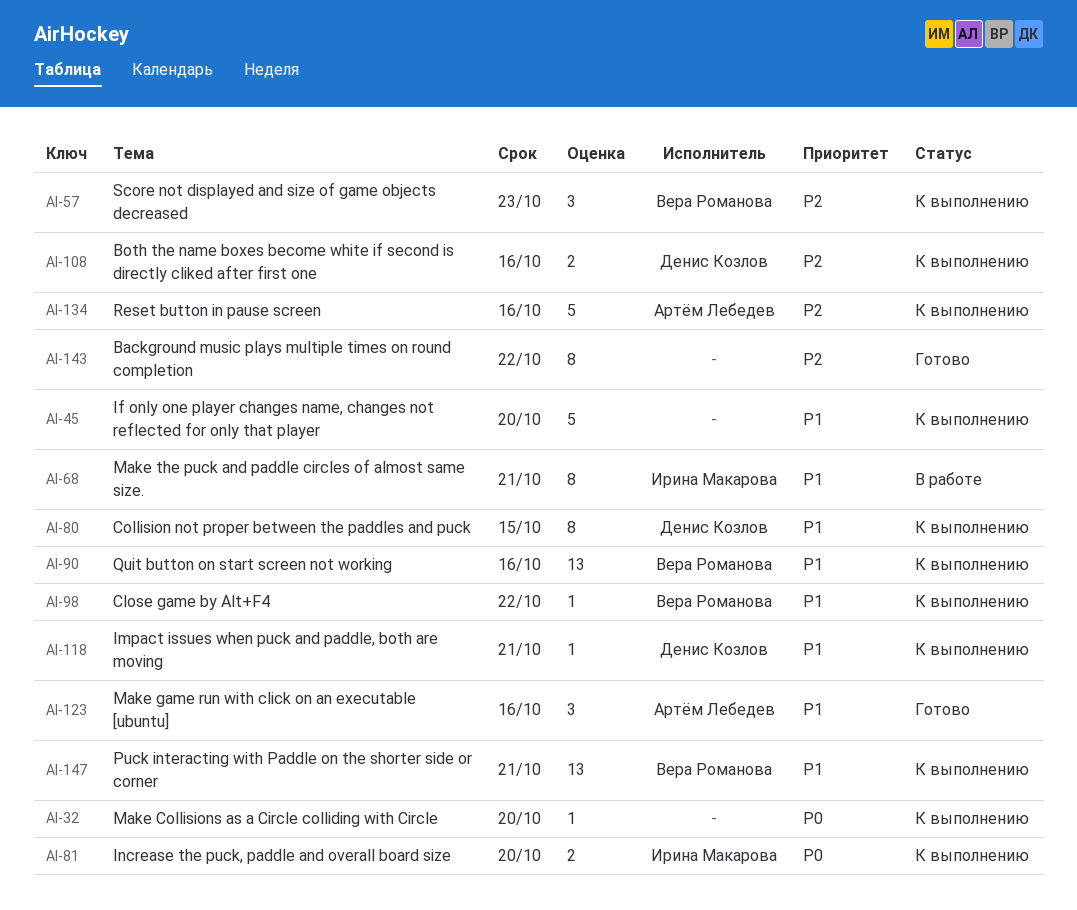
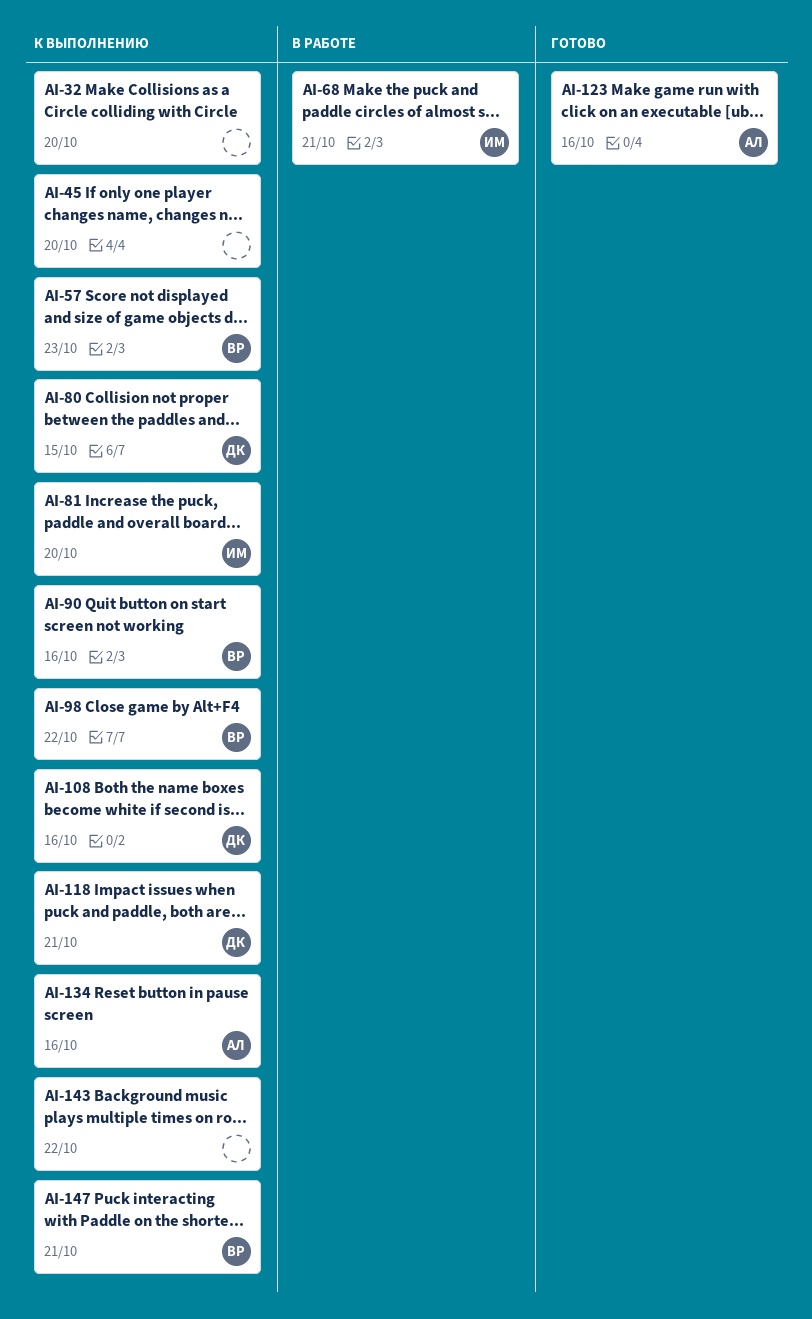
AI-143, status: Готово -> К выполнению

